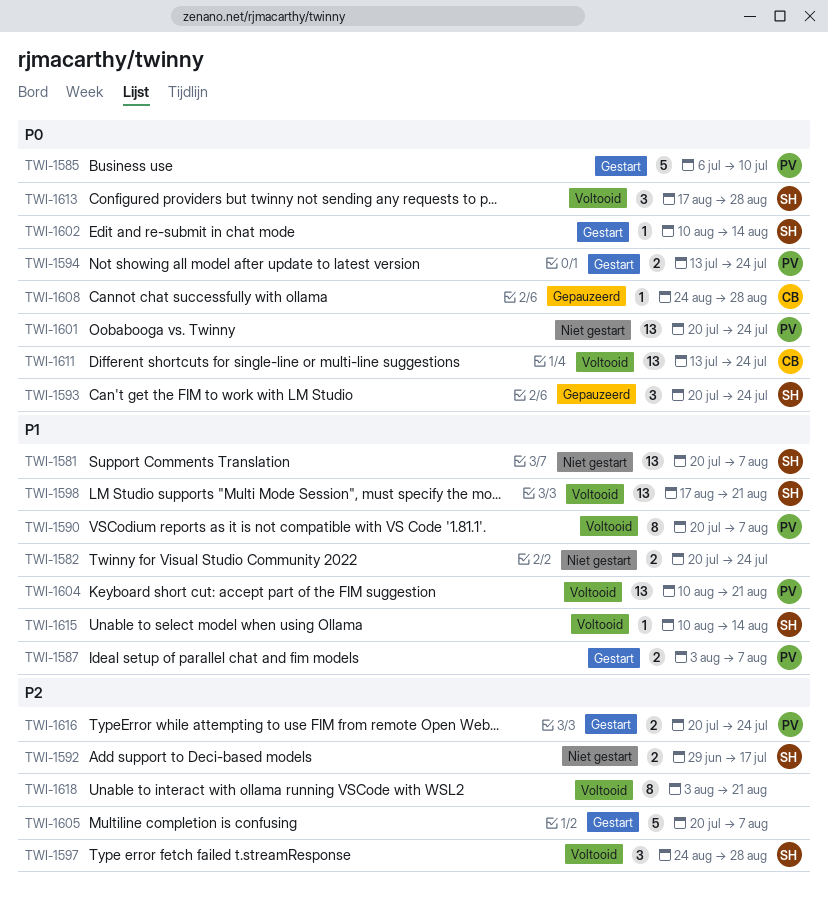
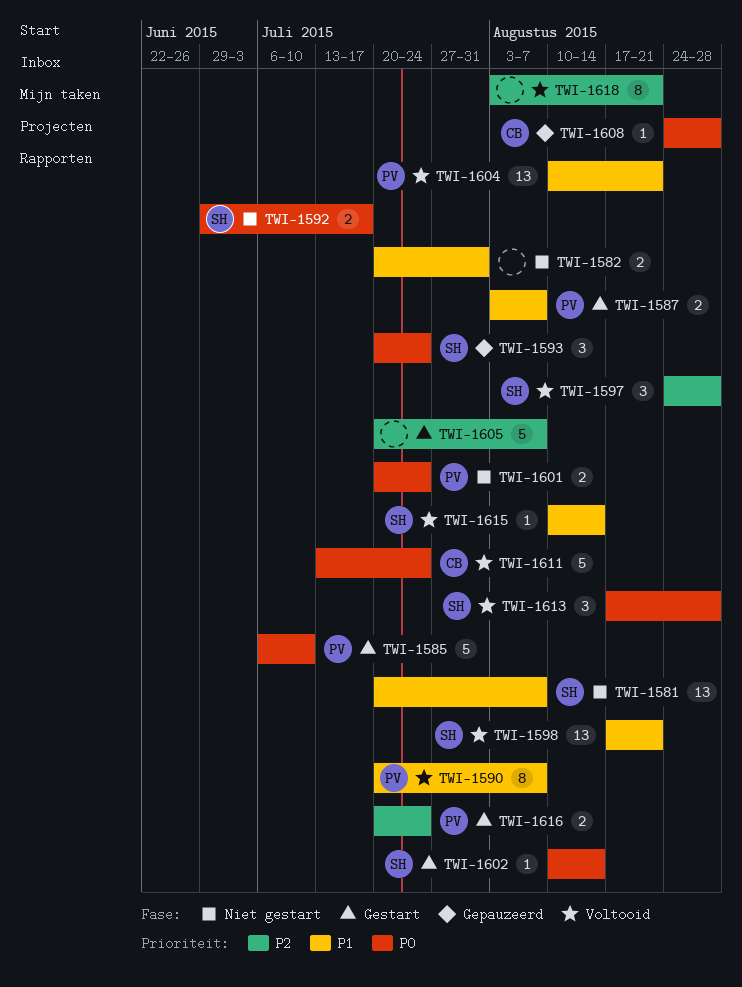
TWI-1582, due: Jul 24 -> Jul 31
TWI-1592, priority: P2 -> P0
TWI-1594: present -> none
TWI-1601, estimate: 13 -> 2
TWI-1611, estimate: 13 -> 5

